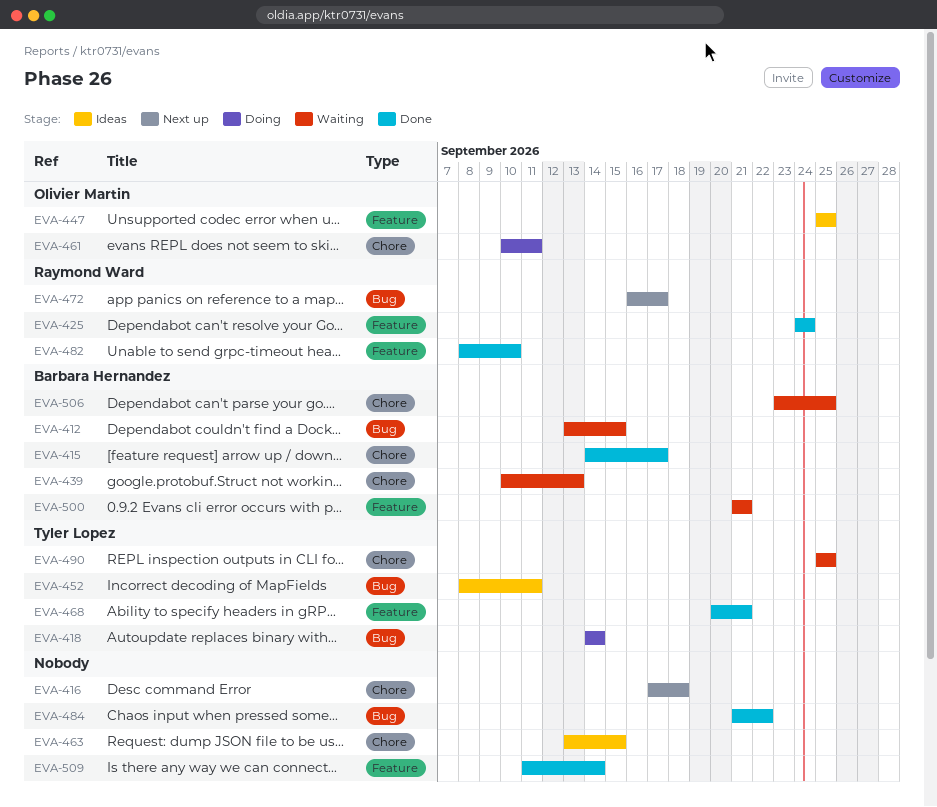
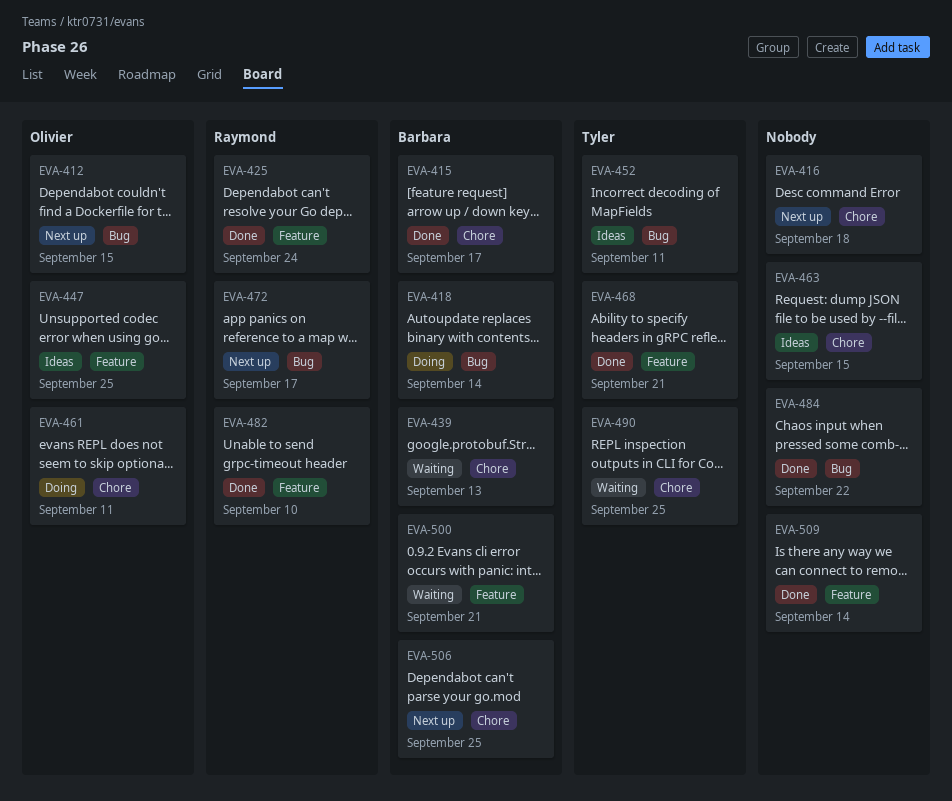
EVA-412, status: Waiting -> Next up
EVA-412, owner: Barbara Hernandez -> Olivier Martin
EVA-418, owner: Tyler Lopez -> Barbara Hernandez
EVA-506, status: Waiting -> Next up

